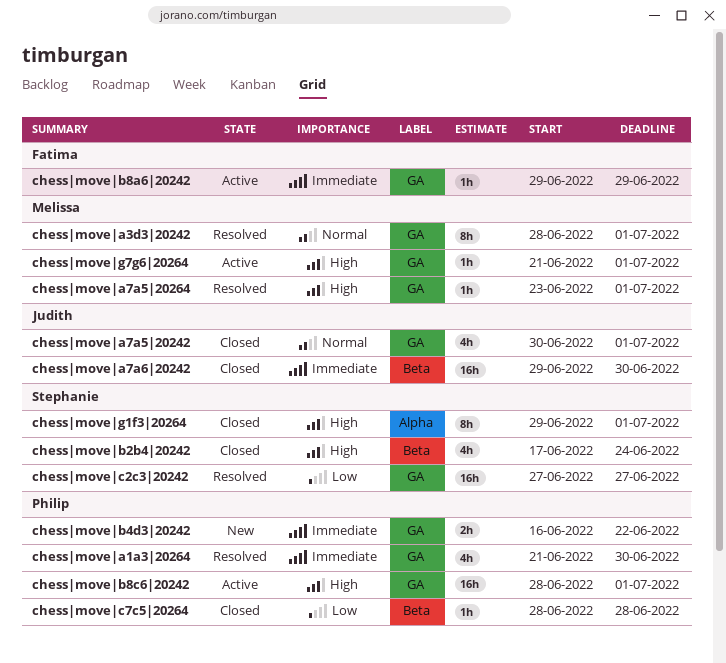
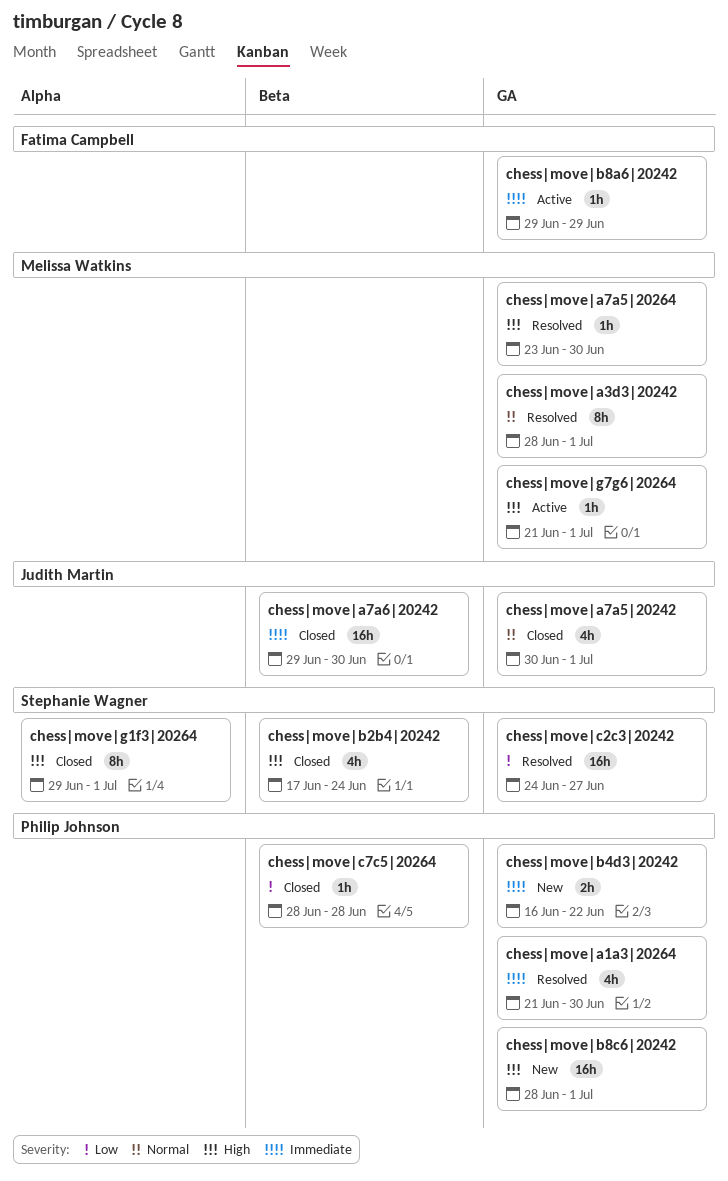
chess|move|a7a5|20264, due: Jul 1 -> Jun 30
chess|move|b8c6|20242, status: Active -> New
chess|move|c2c3|20242, start: Jun 27 -> Jun 24

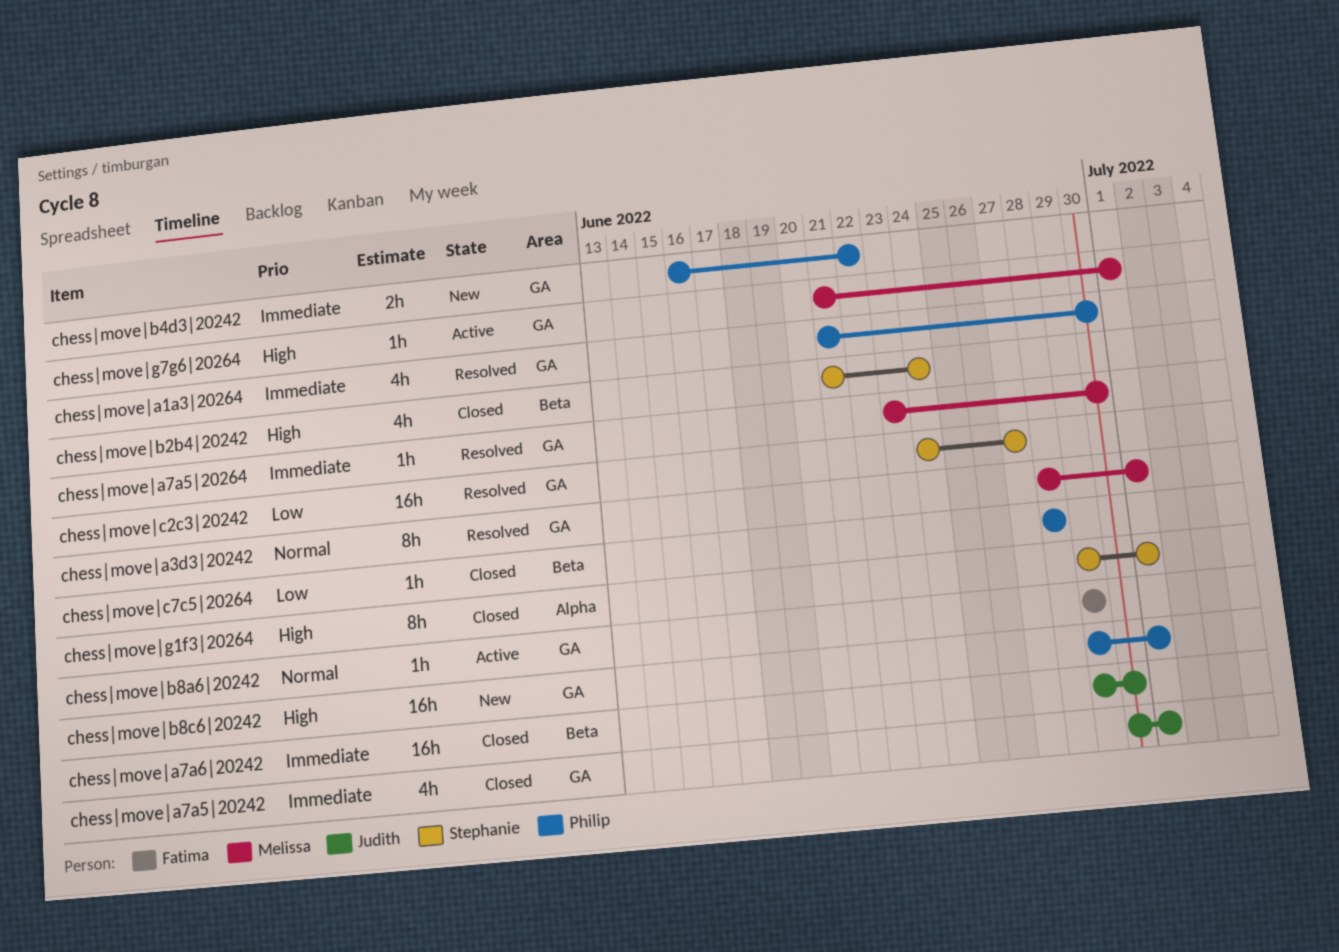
chess|move|a7a5|20242, priority: Normal -> Immediate
chess|move|a7a5|20264, priority: High -> Immediate
chess|move|b2b4|20242, start: Jun 17 -> Jun 21
chess|move|b8a6|20242, priority: Immediate -> Normal
chess|move|b8c6|20242, start: Jun 28 -> Jun 29

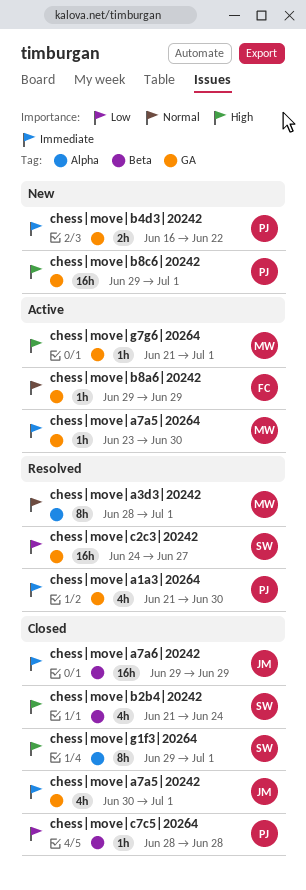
chess|move|a3d3|20242, label: GA -> Alpha
chess|move|a7a5|20264, status: Resolved -> Active
chess|move|a7a6|20242, due: Jun 30 -> Jun 29

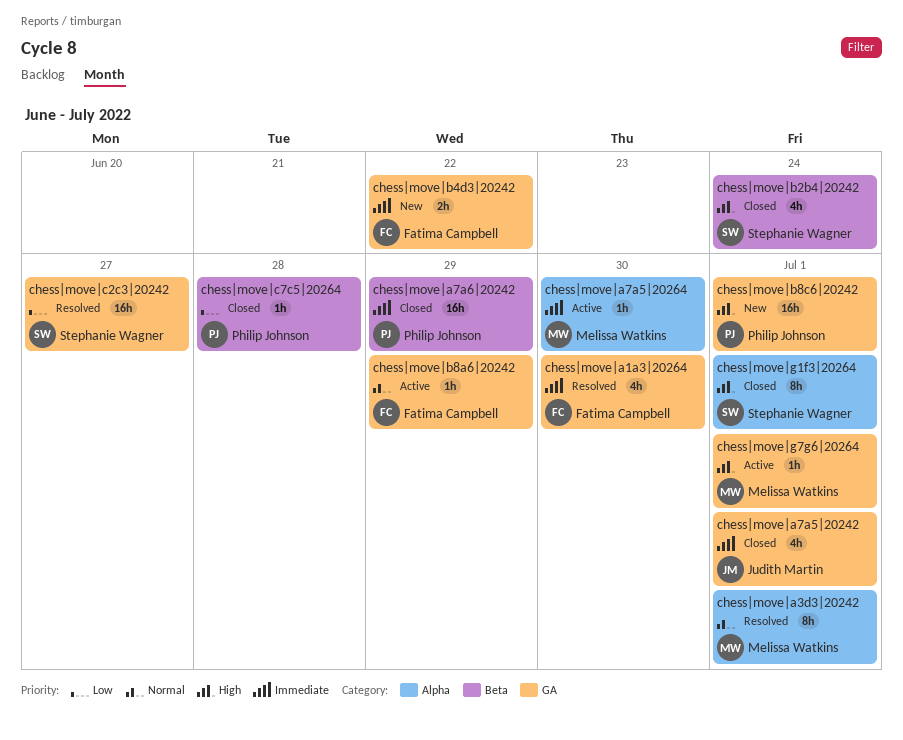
chess|move|a1a3|20264, owner: Philip Johnson -> Fatima Campbell
chess|move|a7a5|20264, label: GA -> Alpha
chess|move|a7a6|20242, owner: Judith Martin -> Philip Johnson
chess|move|b4d3|20242, owner: Philip Johnson -> Fatima Campbell

